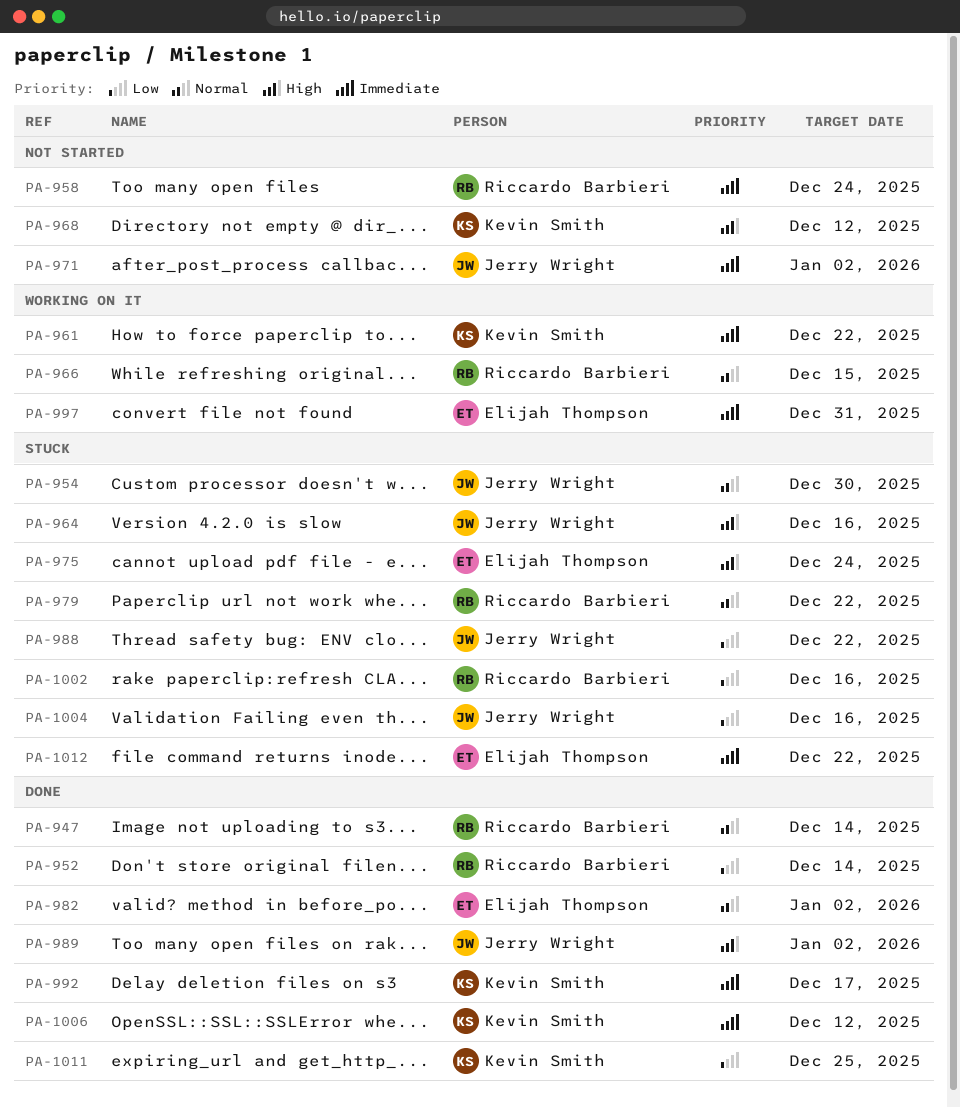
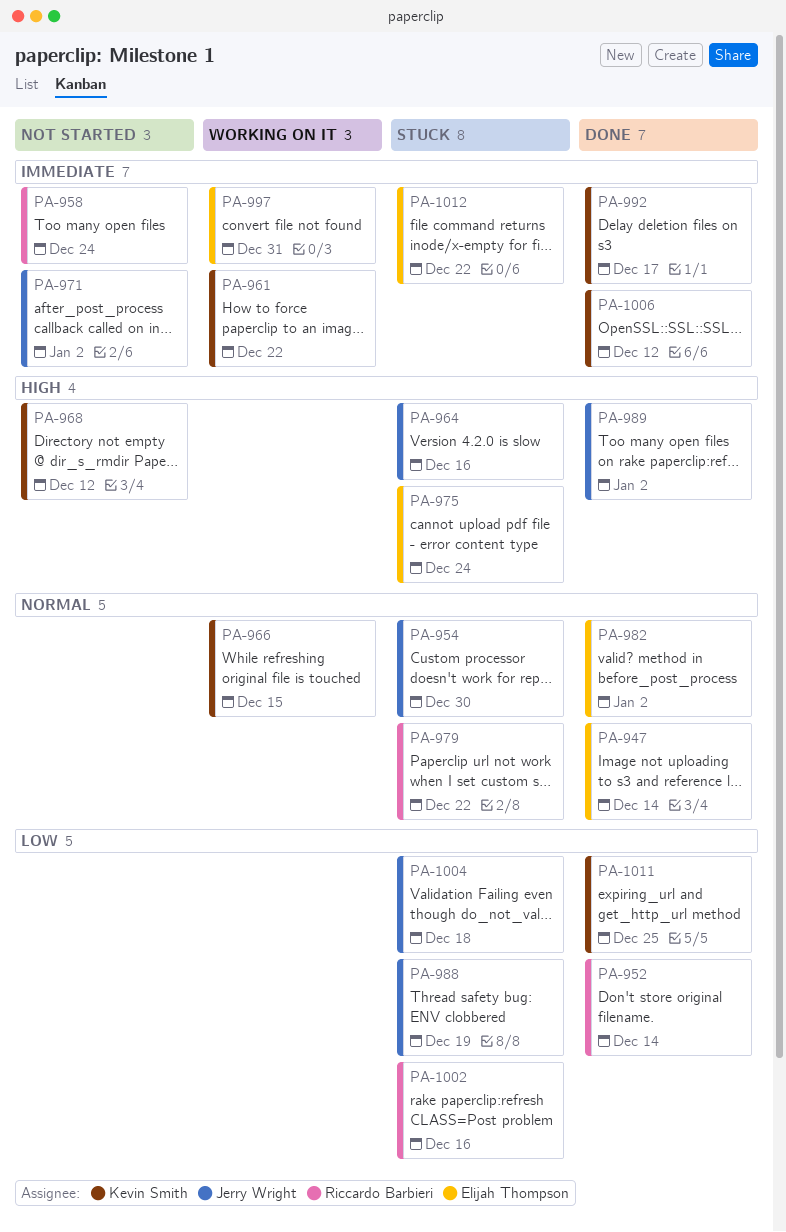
PA-947, owner: Riccardo Barbieri -> Elijah Thompson
PA-966, owner: Riccardo Barbieri -> Kevin Smith
PA-988, due: Dec 22 -> Dec 19
PA-1004, due: Dec 16 -> Dec 18

